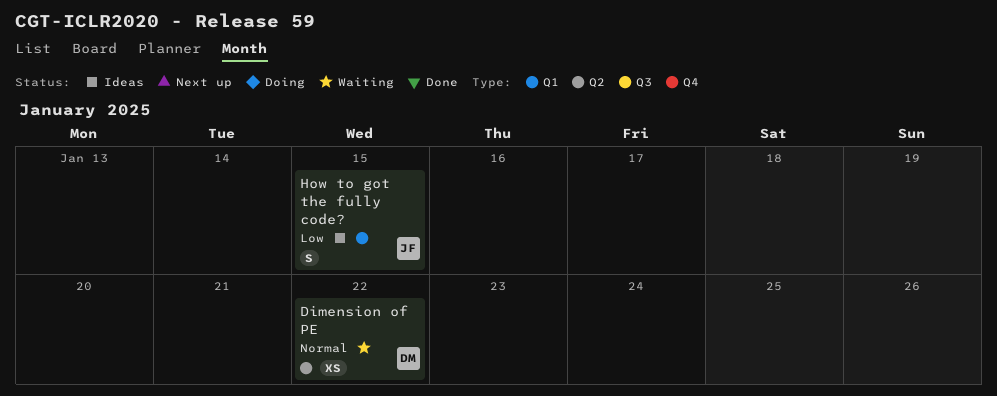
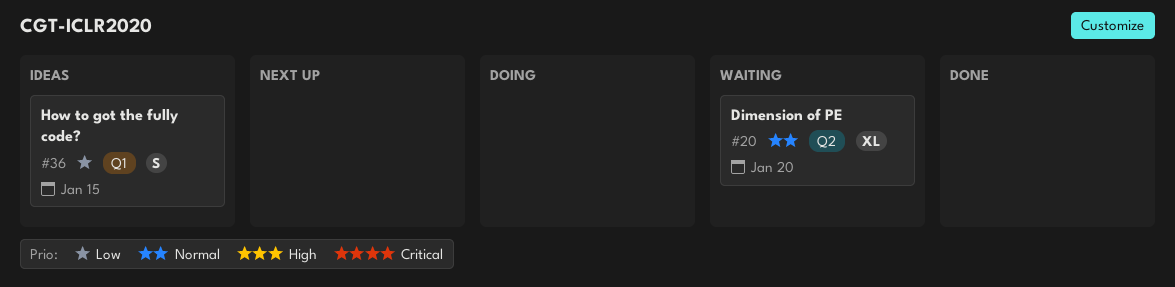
Dimension of PE, estimate: XS -> XL
Dimension of PE, due: Jan 22 -> Jan 20

